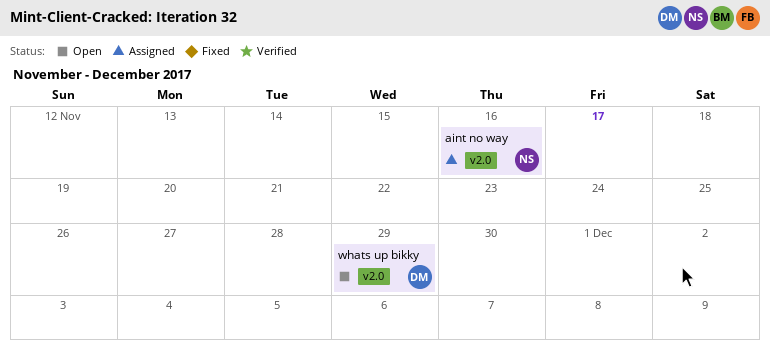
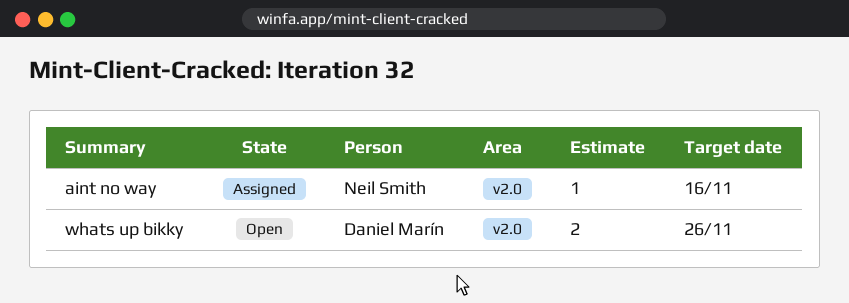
whats up bikky, due: Nov 29 -> Nov 26

